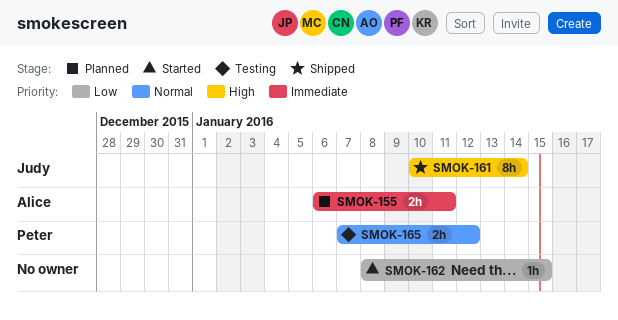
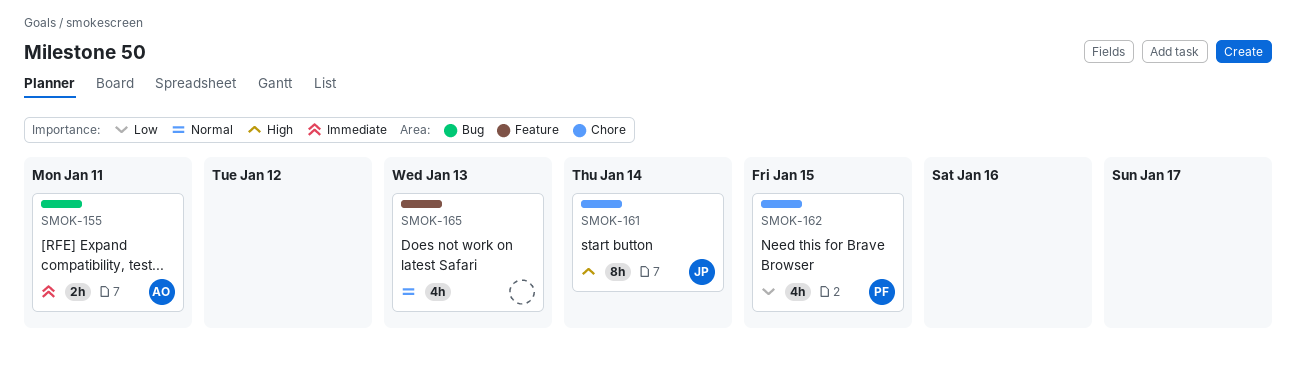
SMOK-162, owner: none -> Peter
SMOK-162, estimate: 1h -> 4h
SMOK-165, owner: Peter -> none
SMOK-165, estimate: 2h -> 4h
SMOK-165, due: Jan 12 -> Jan 13

